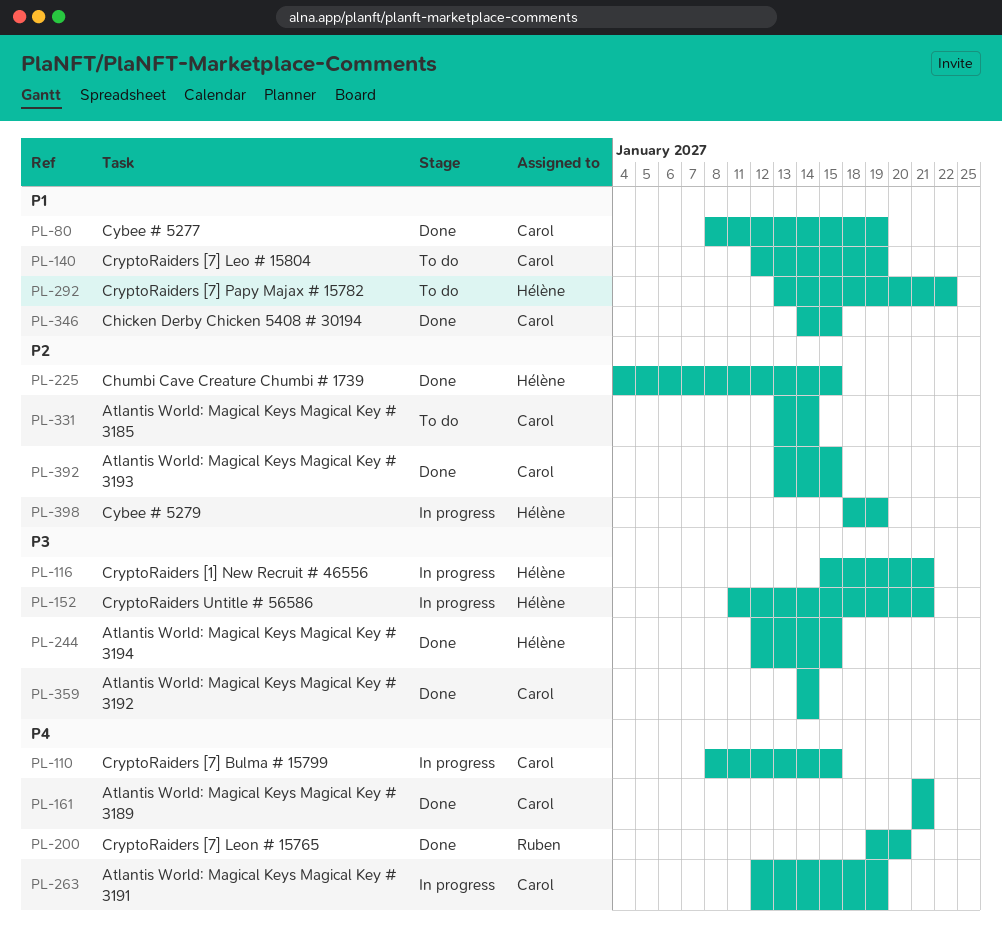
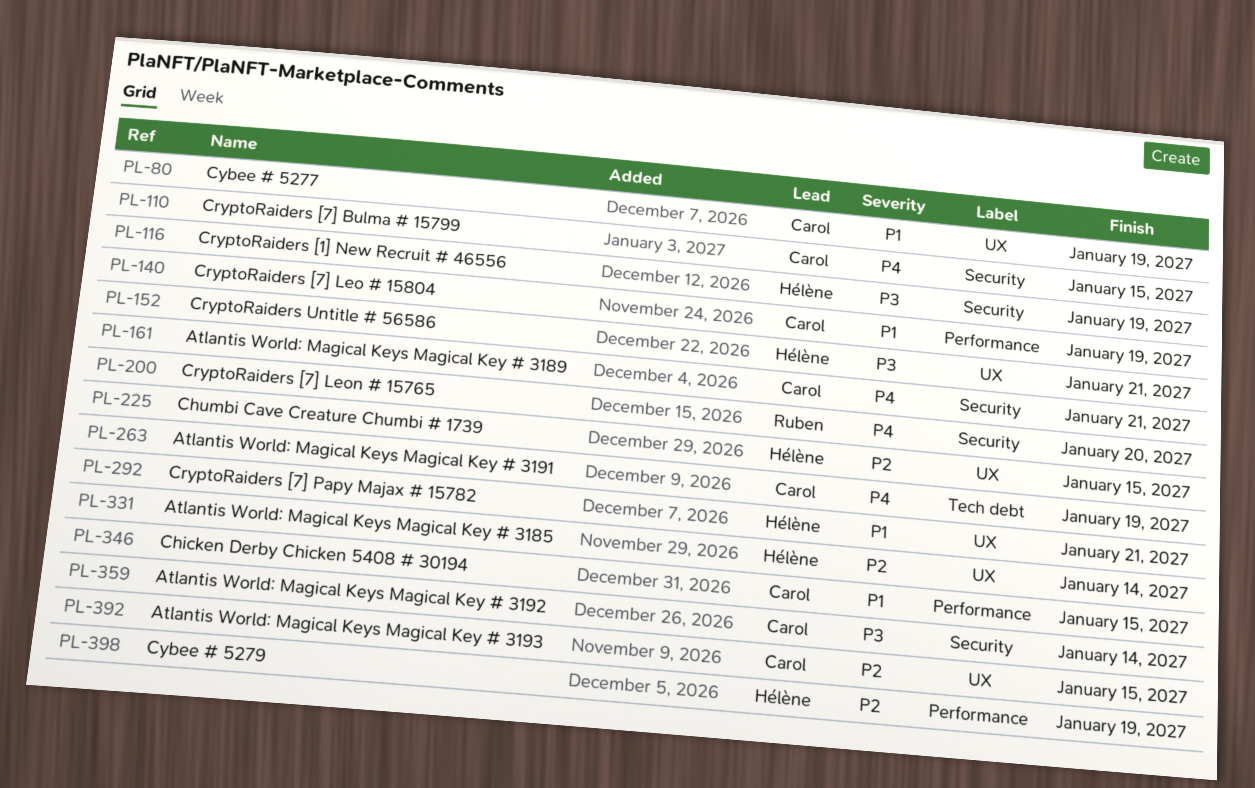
PL-116, due: Jan 21 -> Jan 19
PL-244: present -> none
PL-292, due: Jan 22 -> Jan 21
PL-331, owner: Carol -> Hélène

